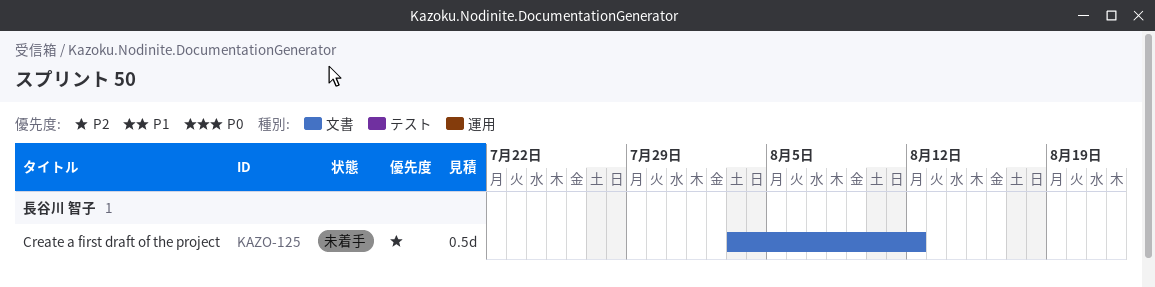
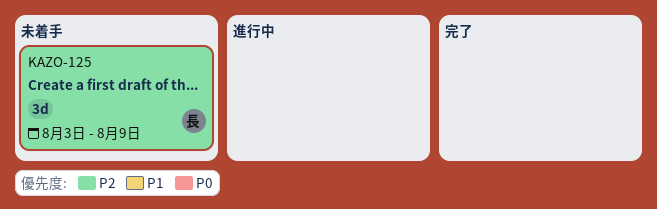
KAZO-125, estimate: 0.5d -> 3d
KAZO-125, due: Aug 12 -> Aug 9

